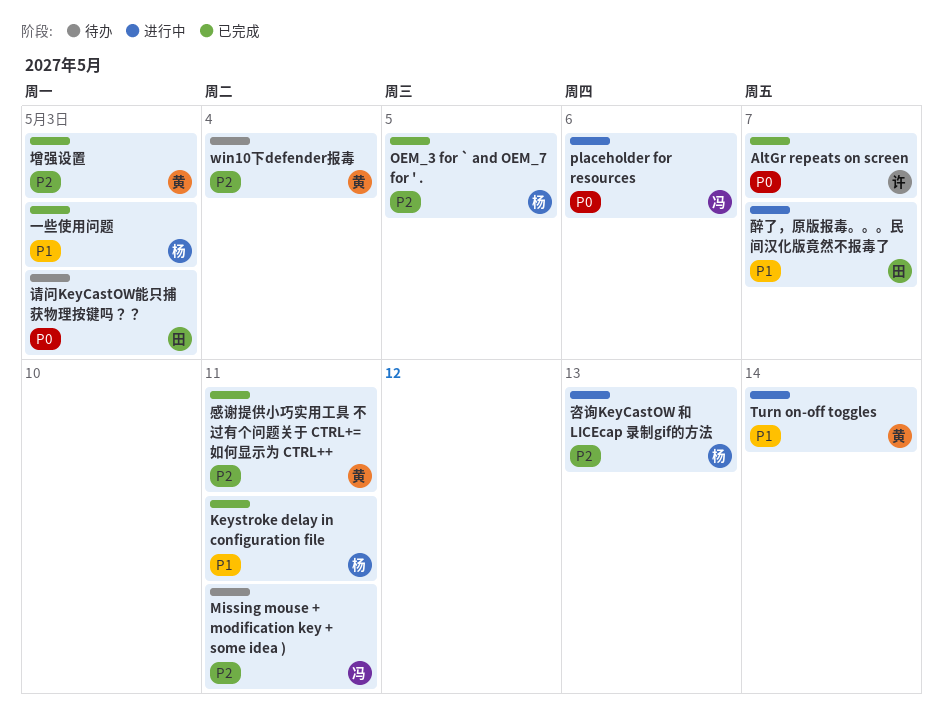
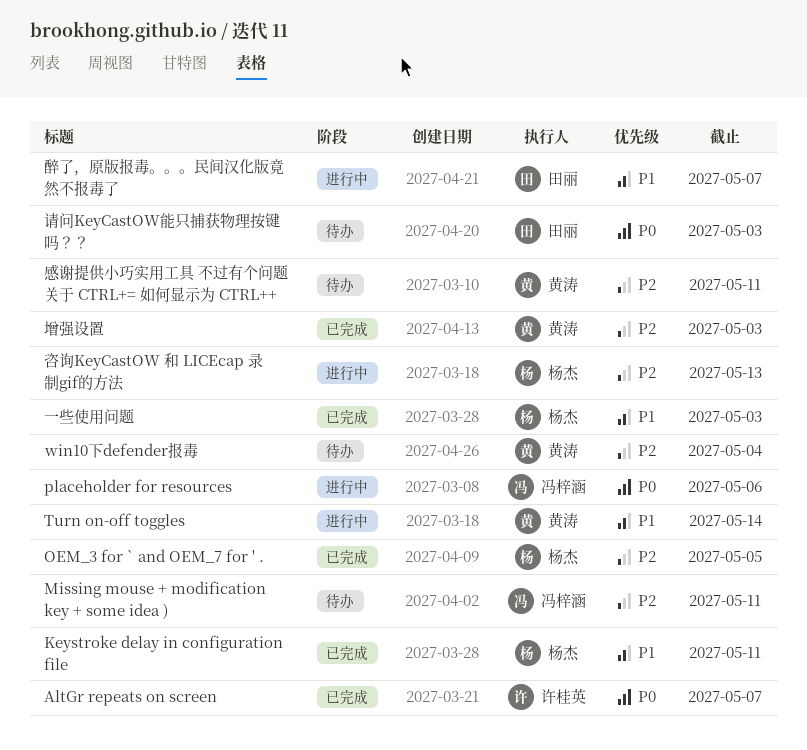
感谢提供小巧实用工具 不过有个问题关于 CTRL+= 如何显示为 CTRL++, status: 已完成 -> 待办

